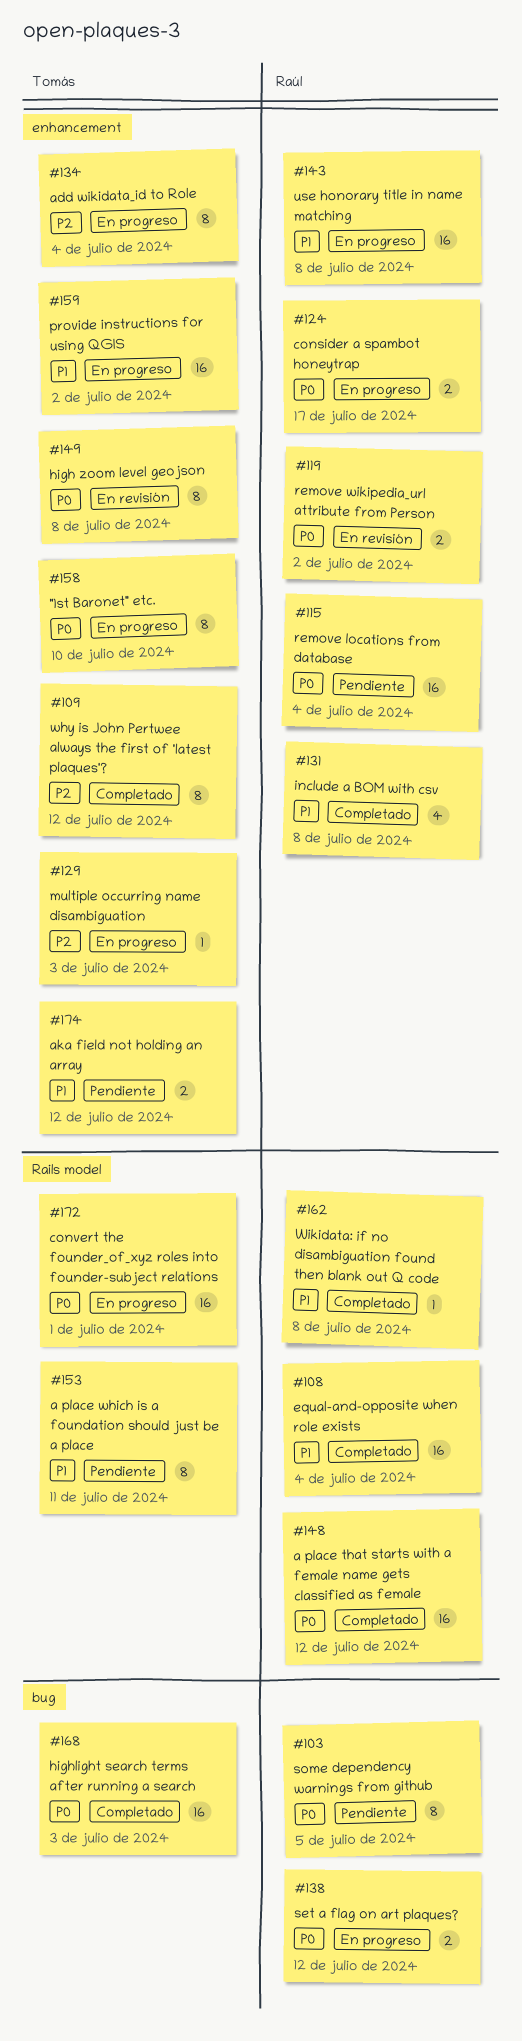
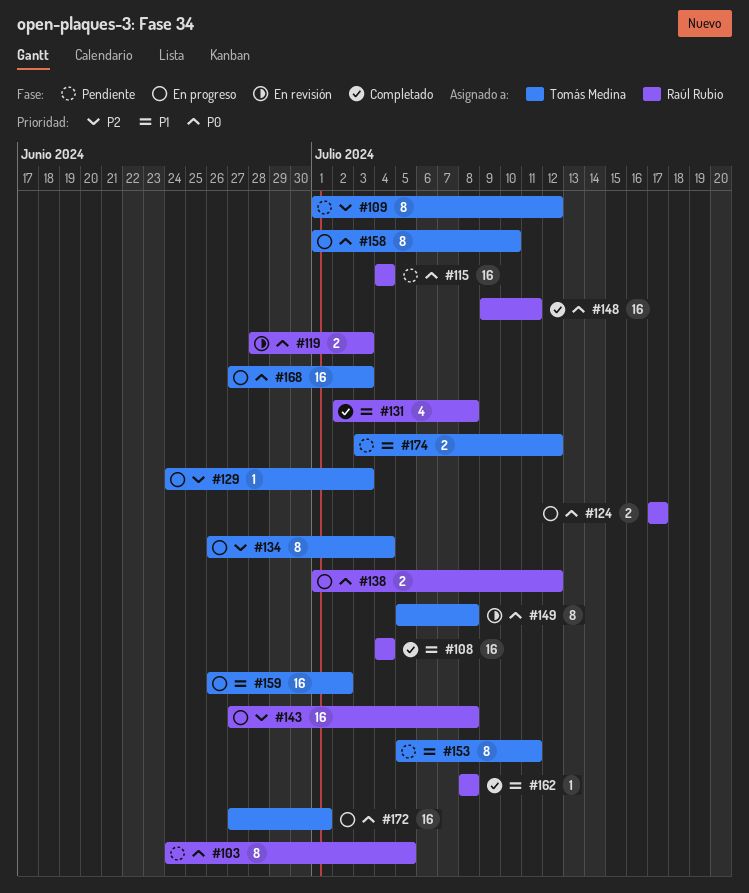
#109, status: Completado -> Pendiente
#119, due: Jul 2 -> Jul 3
#143, priority: P1 -> P2
#148, due: Jul 12 -> Jul 11
#168, status: Completado -> En progreso

